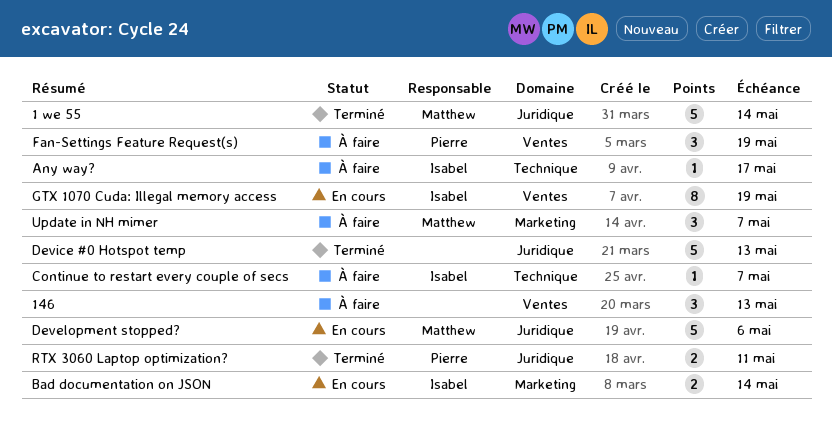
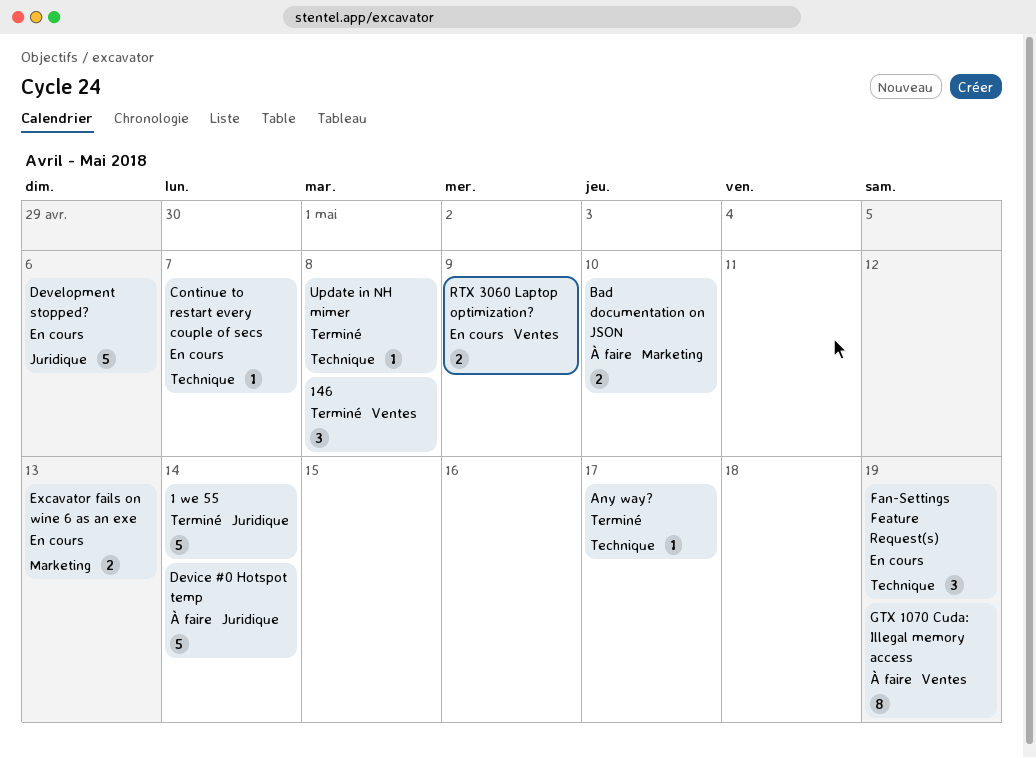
146, status: À faire -> Terminé
146, due: May 13 -> May 8
Any way?, status: À faire -> Terminé
Bad documentation on JSON, status: En cours -> À faire
Bad documentation on JSON, due: May 14 -> May 10
Continue to restart every couple of secs, status: À faire -> En cours
Device #0 Hotspot temp, status: Terminé -> À faire
Device #0 Hotspot temp, due: May 13 -> May 14
Excavator fails on wine 6 as an exe: none -> present
Fan-Settings Feature Request(s), status: À faire -> En cours
Fan-Settings Feature Request(s), label: Ventes -> Technique
GTX 1070 Cuda: Illegal memory access, status: En cours -> À faire
RTX 3060 Laptop optimization?, status: Terminé -> En cours
RTX 3060 Laptop optimization?, label: Juridique -> Ventes
RTX 3060 Laptop optimization?, due: May 11 -> May 9
Update in NH mimer, status: À faire -> Terminé
Update in NH mimer, label: Marketing -> Technique
Update in NH mimer, estimate: 3 -> 1
Update in NH mimer, due: May 7 -> May 8

